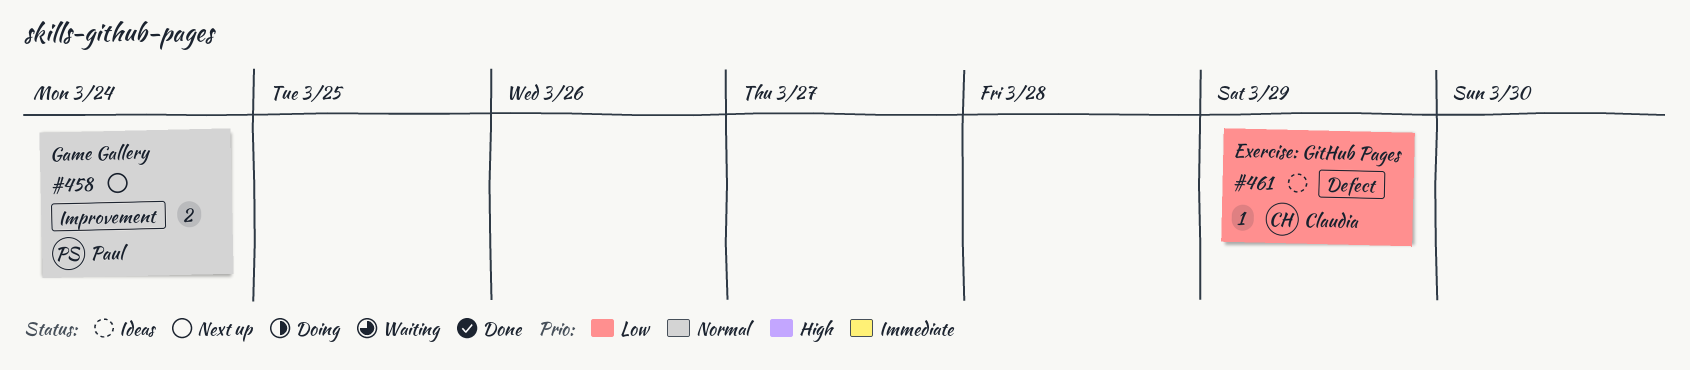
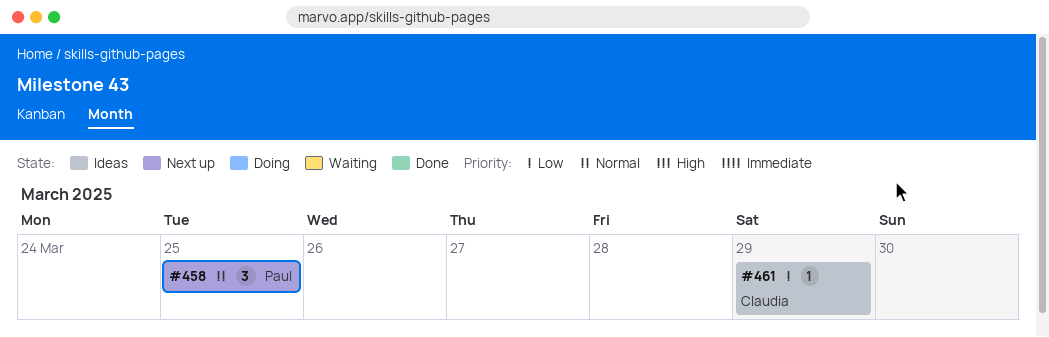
#458, estimate: 2 -> 3
#458, due: Mar 24 -> Mar 25

